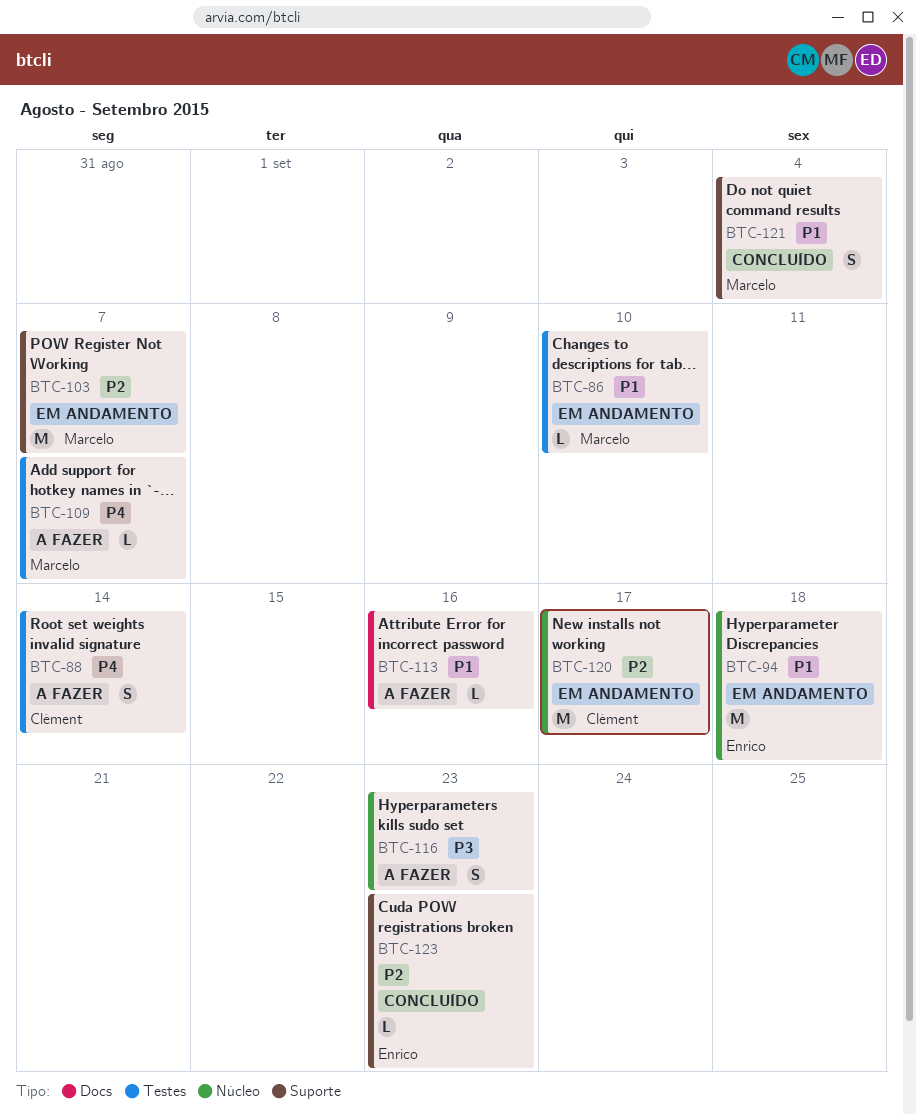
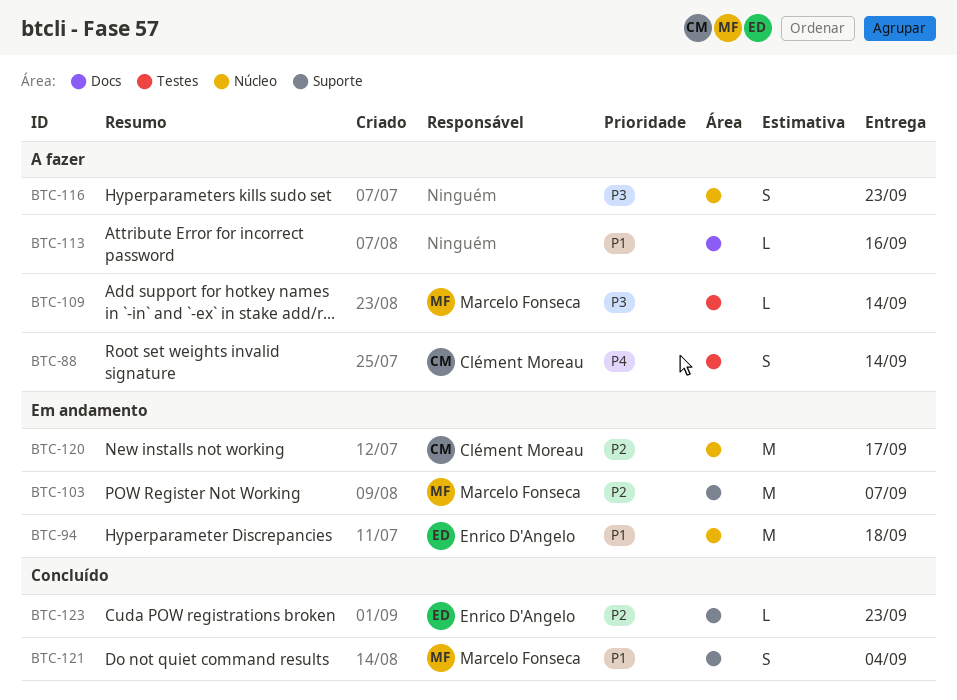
BTC-86: present -> none
BTC-109, priority: P4 -> P3
BTC-109, due: Sep 7 -> Sep 14

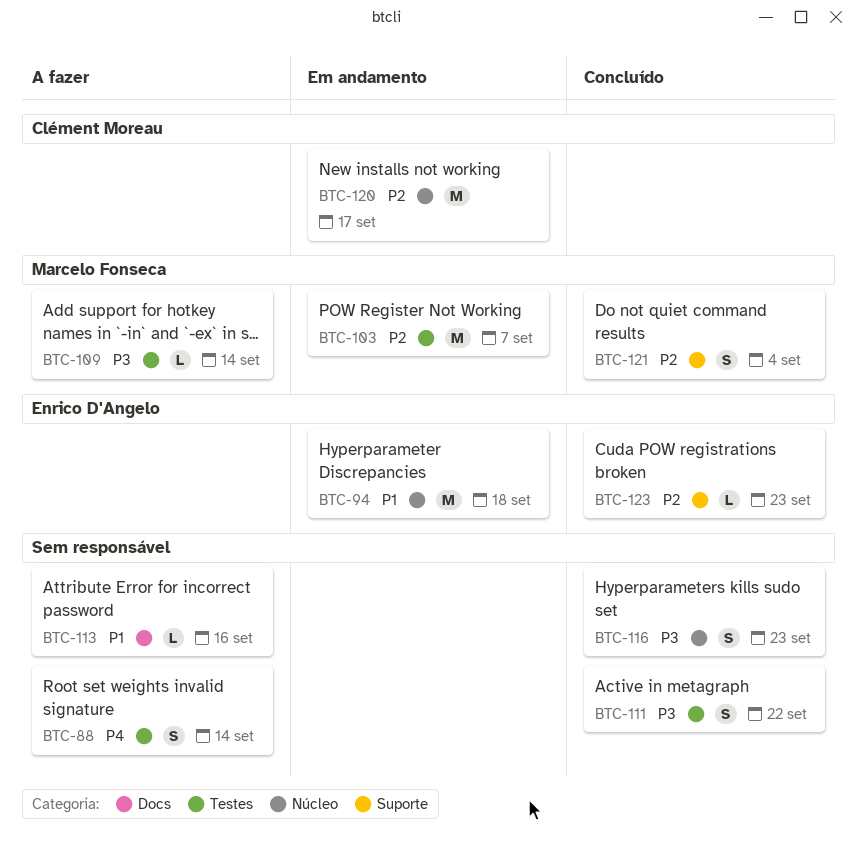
BTC-88, owner: Clément Moreau -> none
BTC-103, label: Suporte -> Testes
BTC-111: none -> present
BTC-116, status: A fazer -> Concluído
BTC-121, priority: P1 -> P2

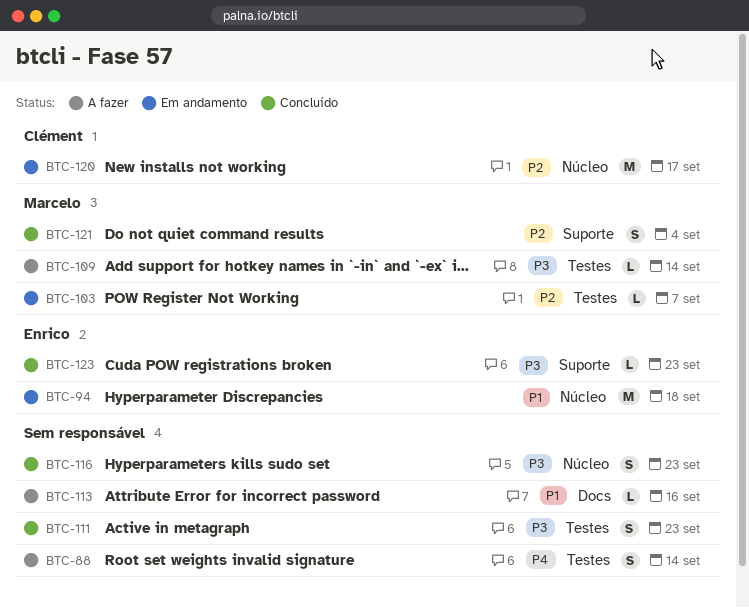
BTC-103, estimate: M -> L
BTC-111, due: Sep 22 -> Sep 23
BTC-123, priority: P2 -> P3

